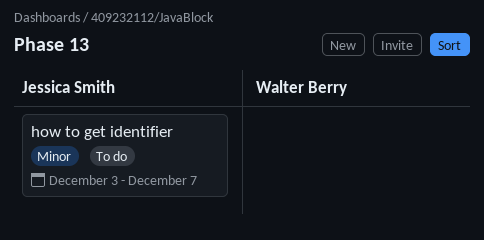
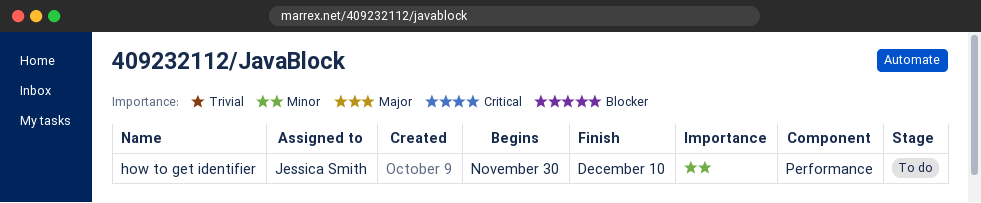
how to get identifier, start: Dec 3 -> Nov 30
how to get identifier, due: Dec 7 -> Dec 10

